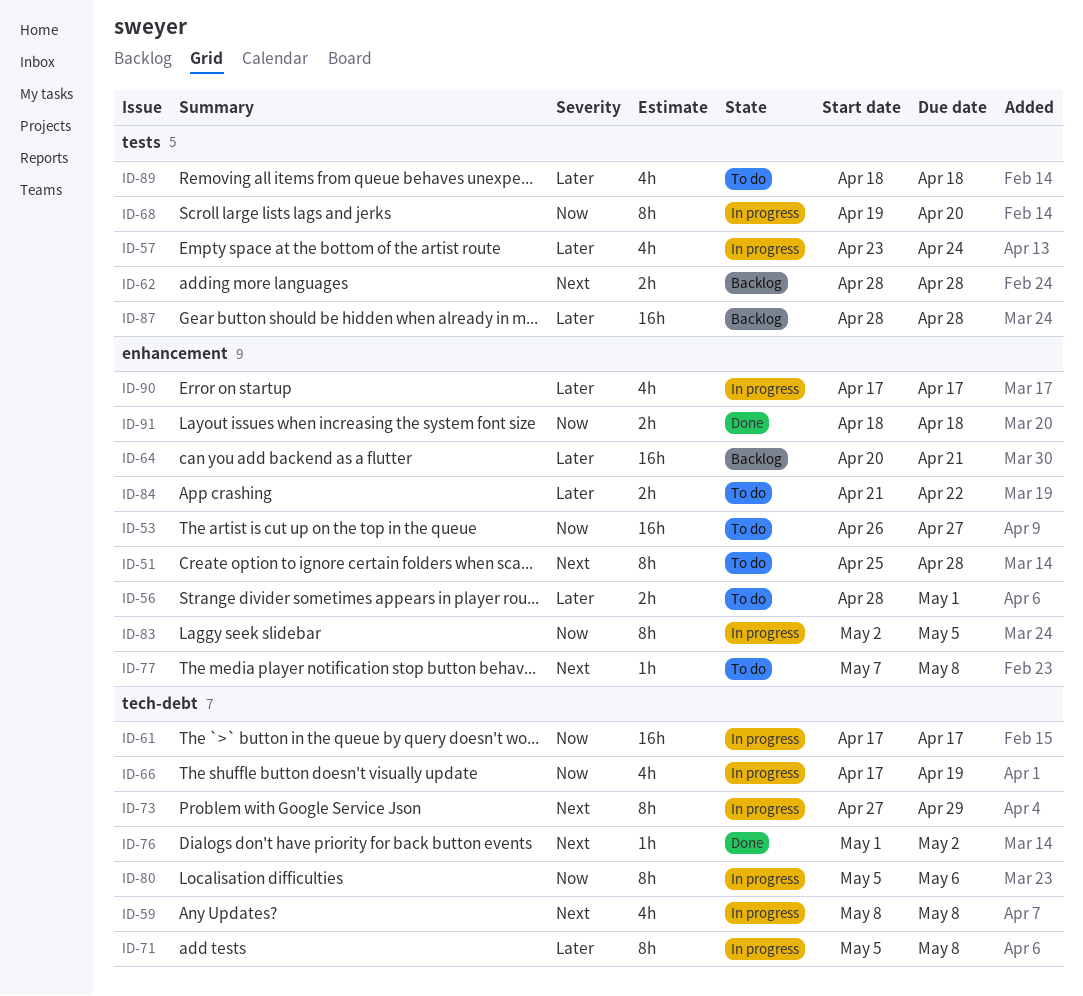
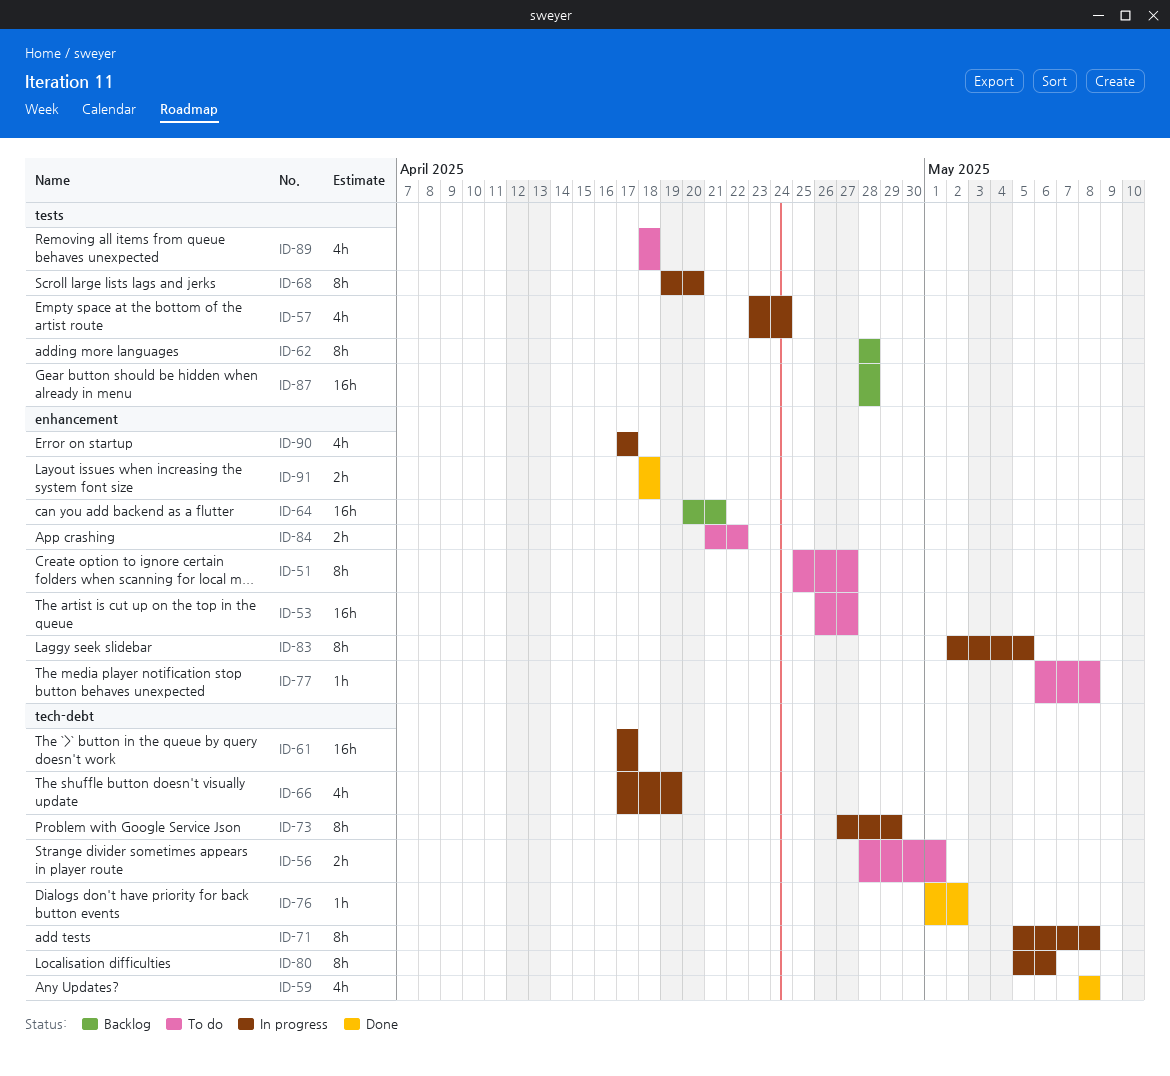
ID-51, due: Apr 28 -> Apr 27
ID-56, label: enhancement -> tech-debt
ID-59, status: In progress -> Done
ID-62, estimate: 2h -> 8h
ID-77, start: May 7 -> May 6

